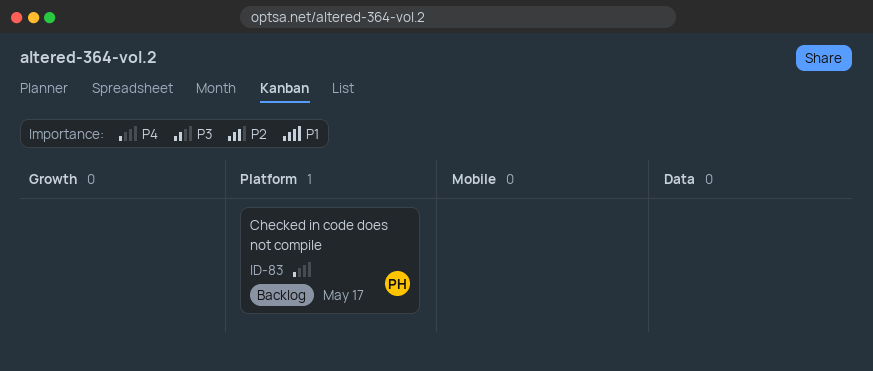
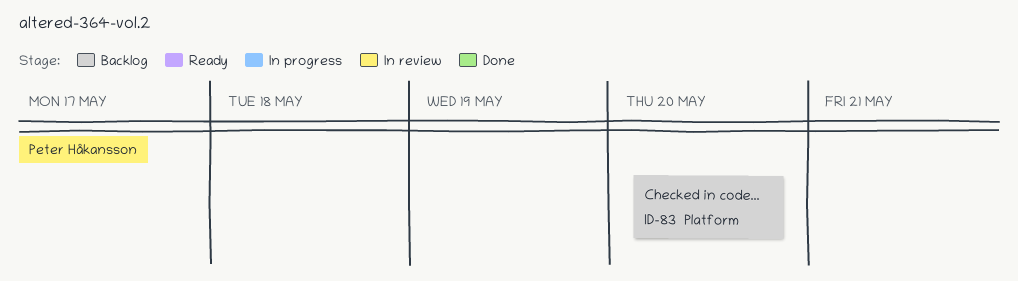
ID-83, due: May 17 -> May 20

